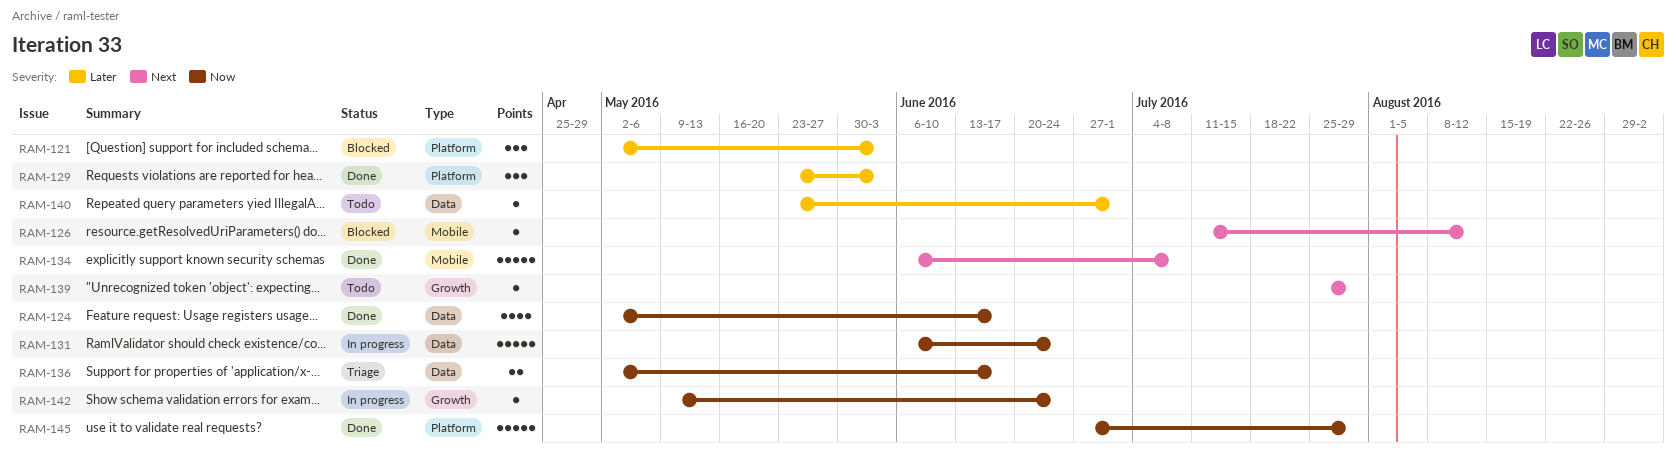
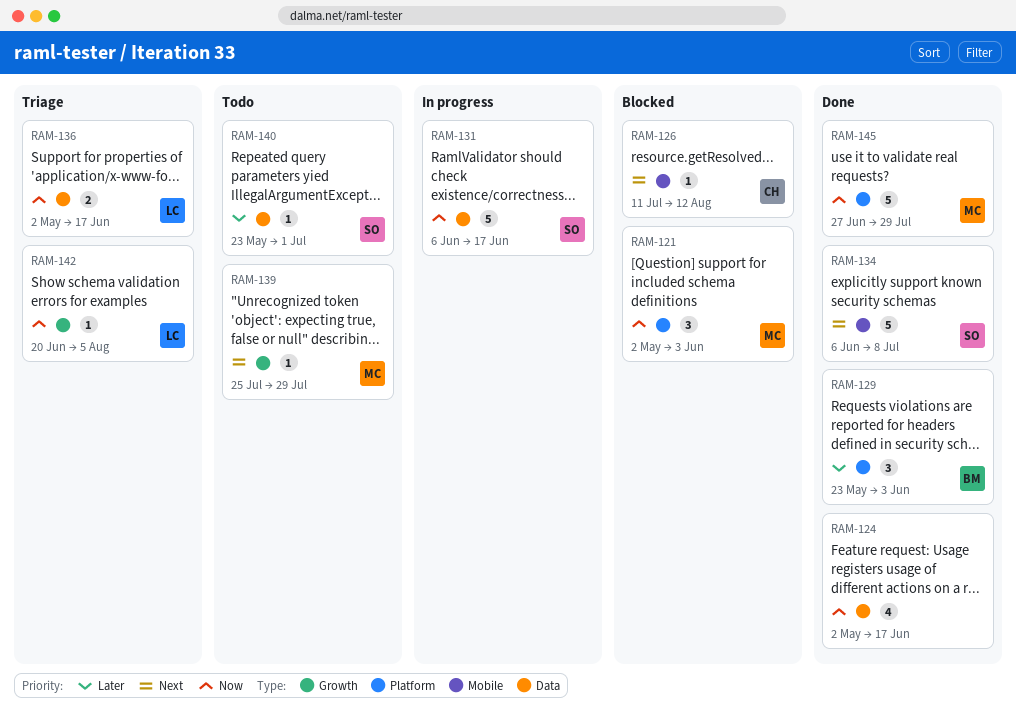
RAM-121, priority: Later -> Now
RAM-131, due: Jun 24 -> Jun 17
RAM-142, status: In progress -> Triage
RAM-142, start: May 9 -> Jun 20
RAM-142, due: Jun 24 -> Aug 5

